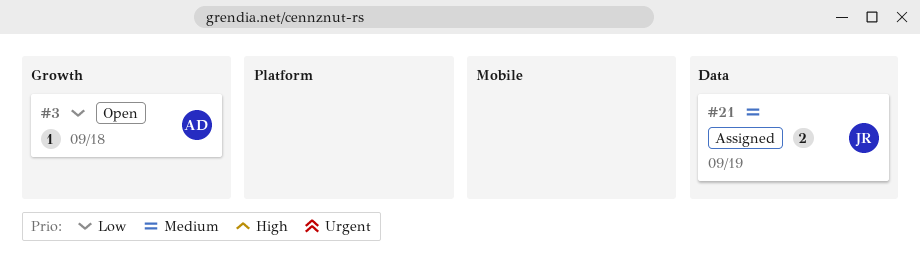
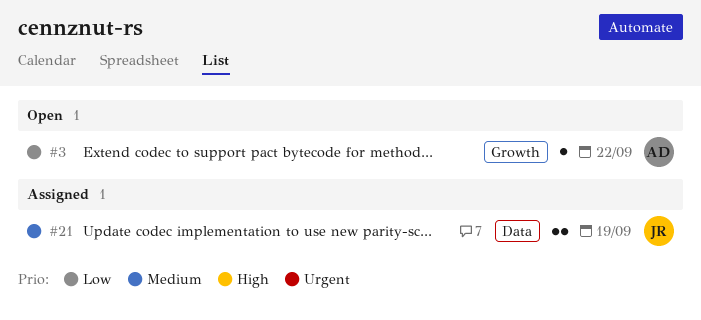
#3, due: Sep 18 -> Sep 22

